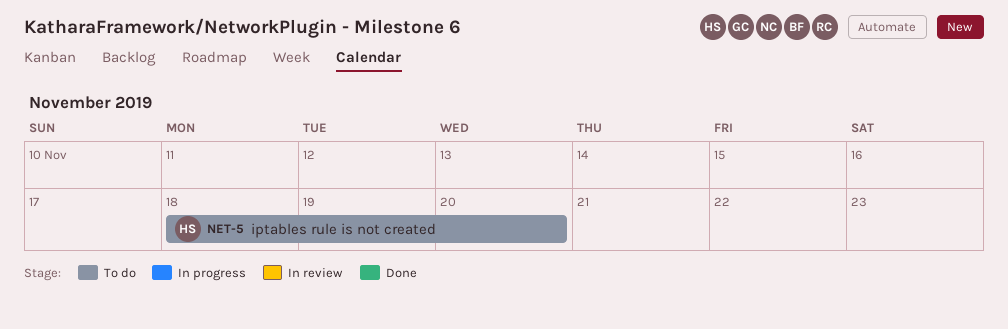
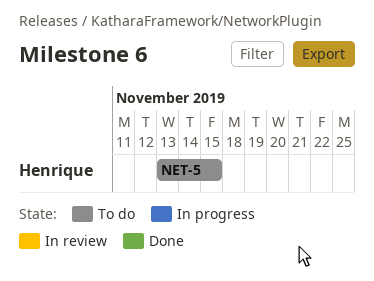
NET-5, start: Nov 18 -> Nov 13
NET-5, due: Nov 20 -> Nov 15

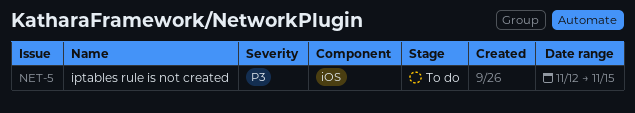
NET-5, start: Nov 13 -> Nov 12

